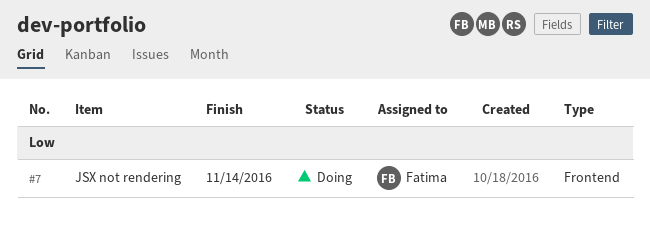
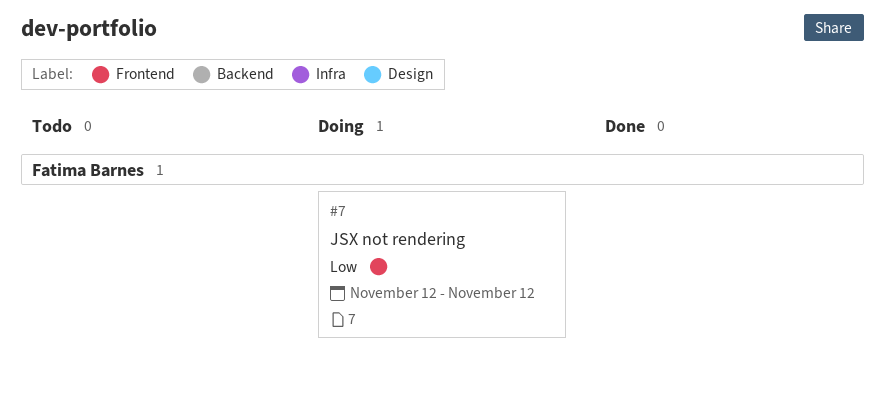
#7, due: Nov 14 -> Nov 12

